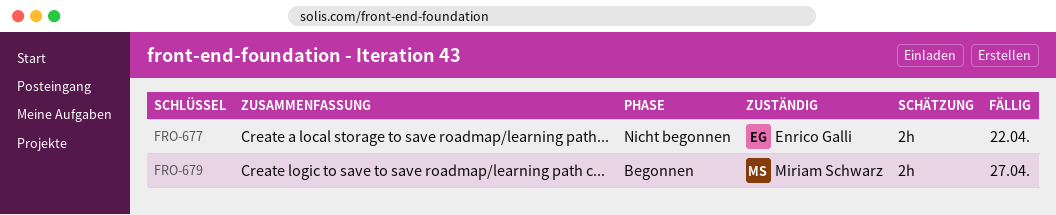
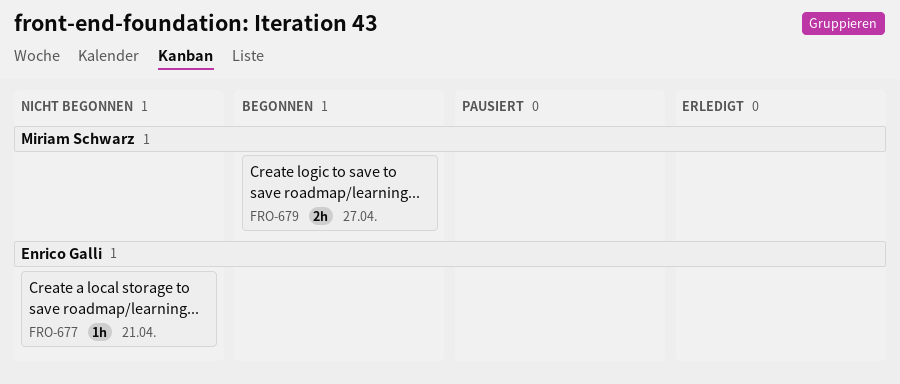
FRO-677, estimate: 2h -> 1h
FRO-677, due: Apr 22 -> Apr 21

